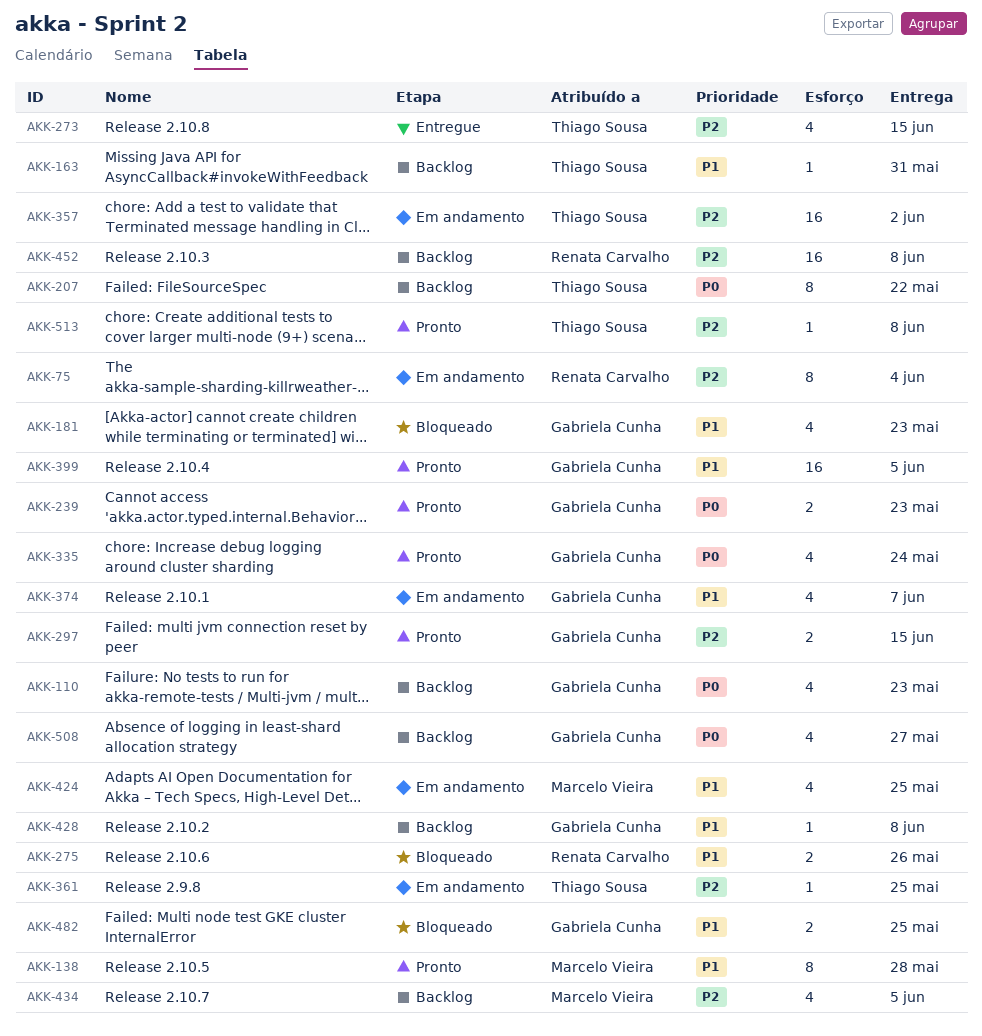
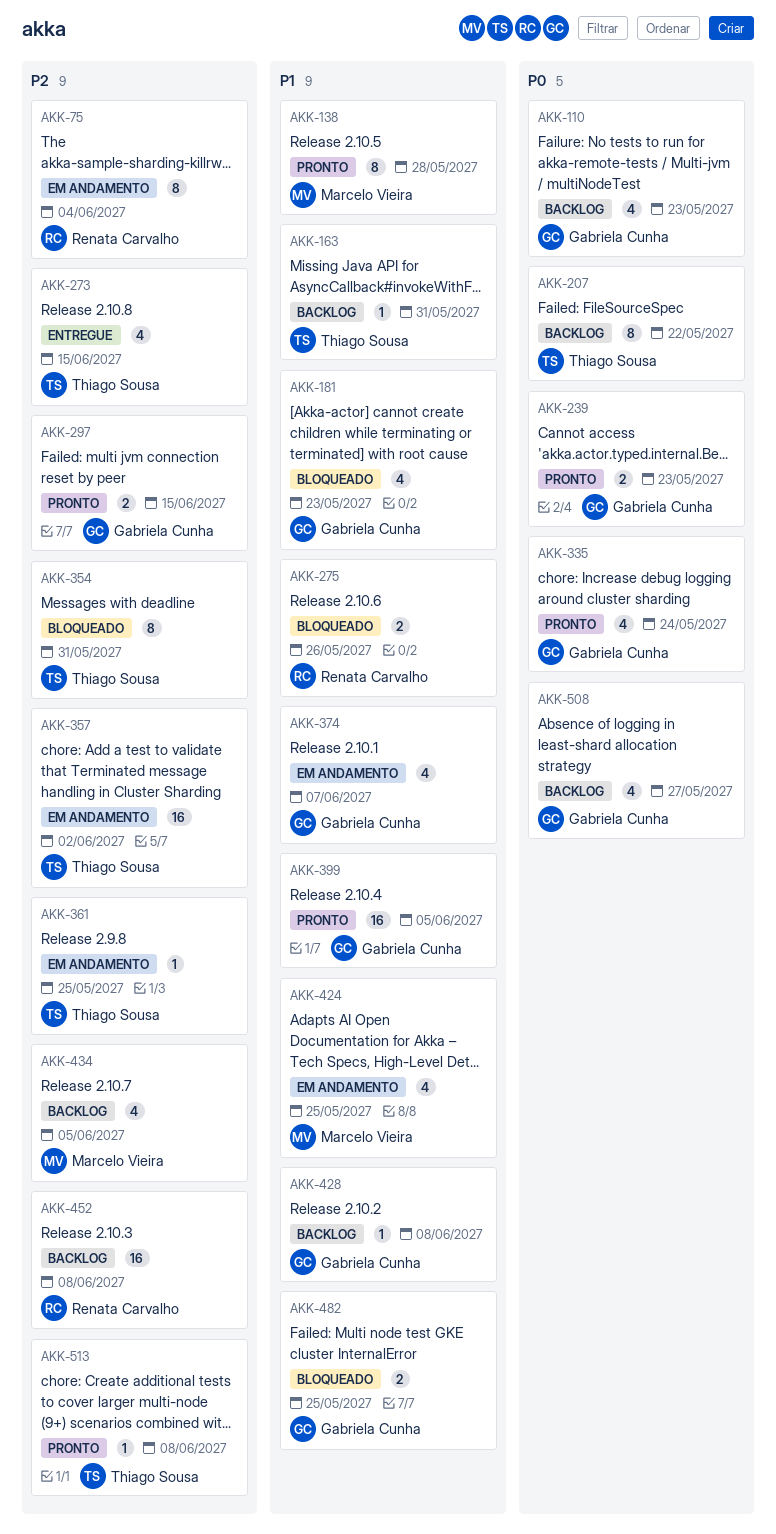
AKK-354: none -> present

